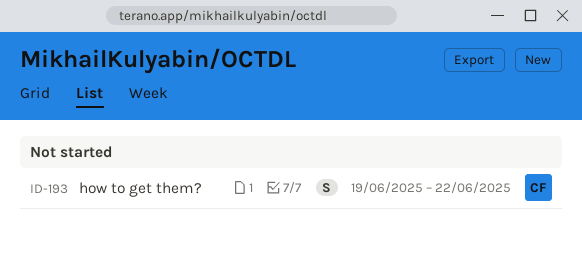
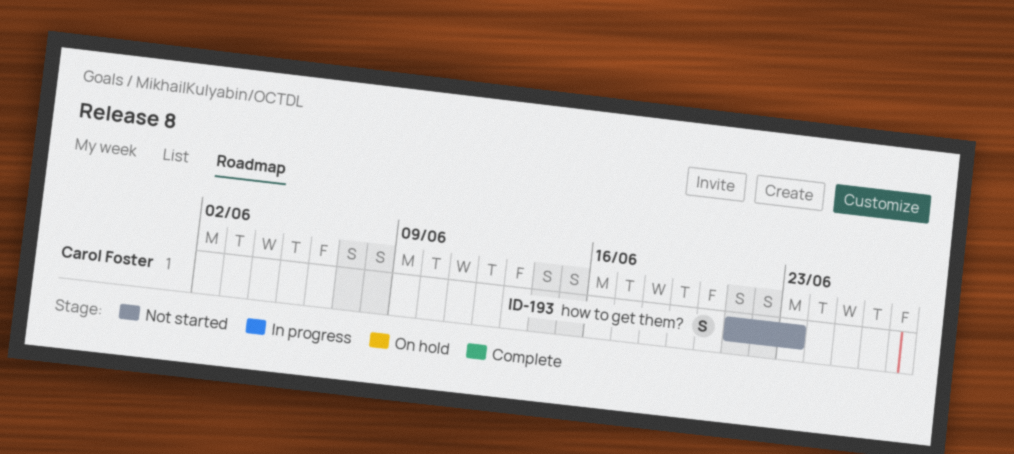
ID-193, start: Jun 19 -> Jun 21
ID-193, due: Jun 22 -> Jun 23

